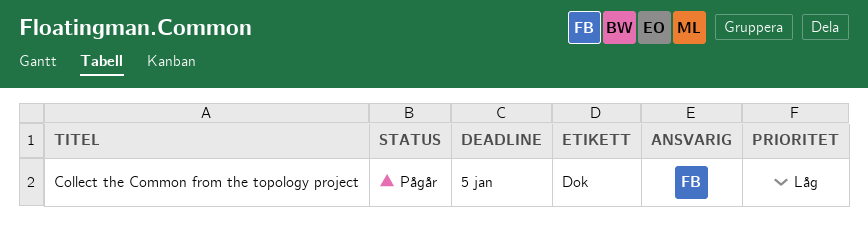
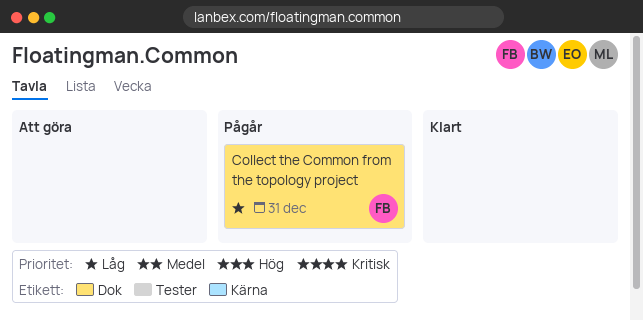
Collect the Common from the topology project, due: Jan 5 -> Dec 31

